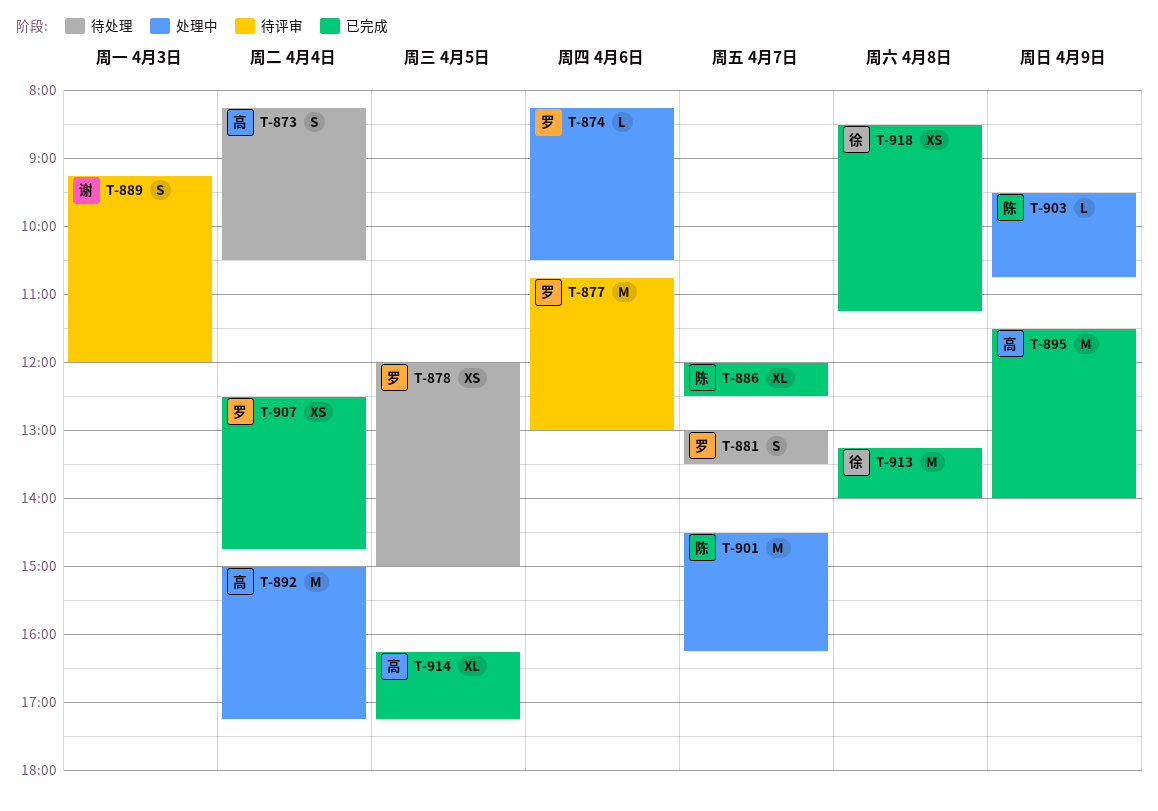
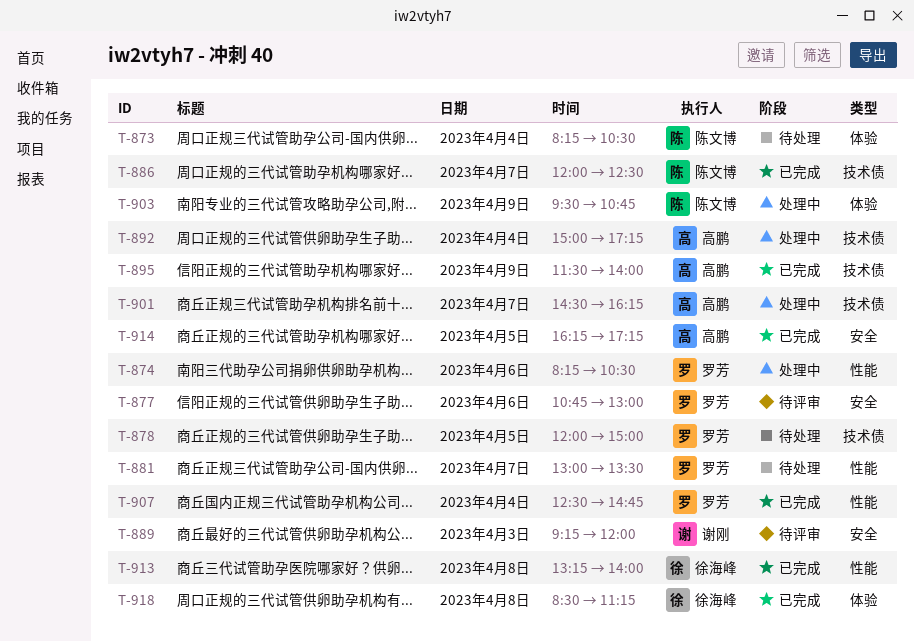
T-873, owner: 高鹏 -> 陈文博
T-901, owner: 陈文博 -> 高鹏

